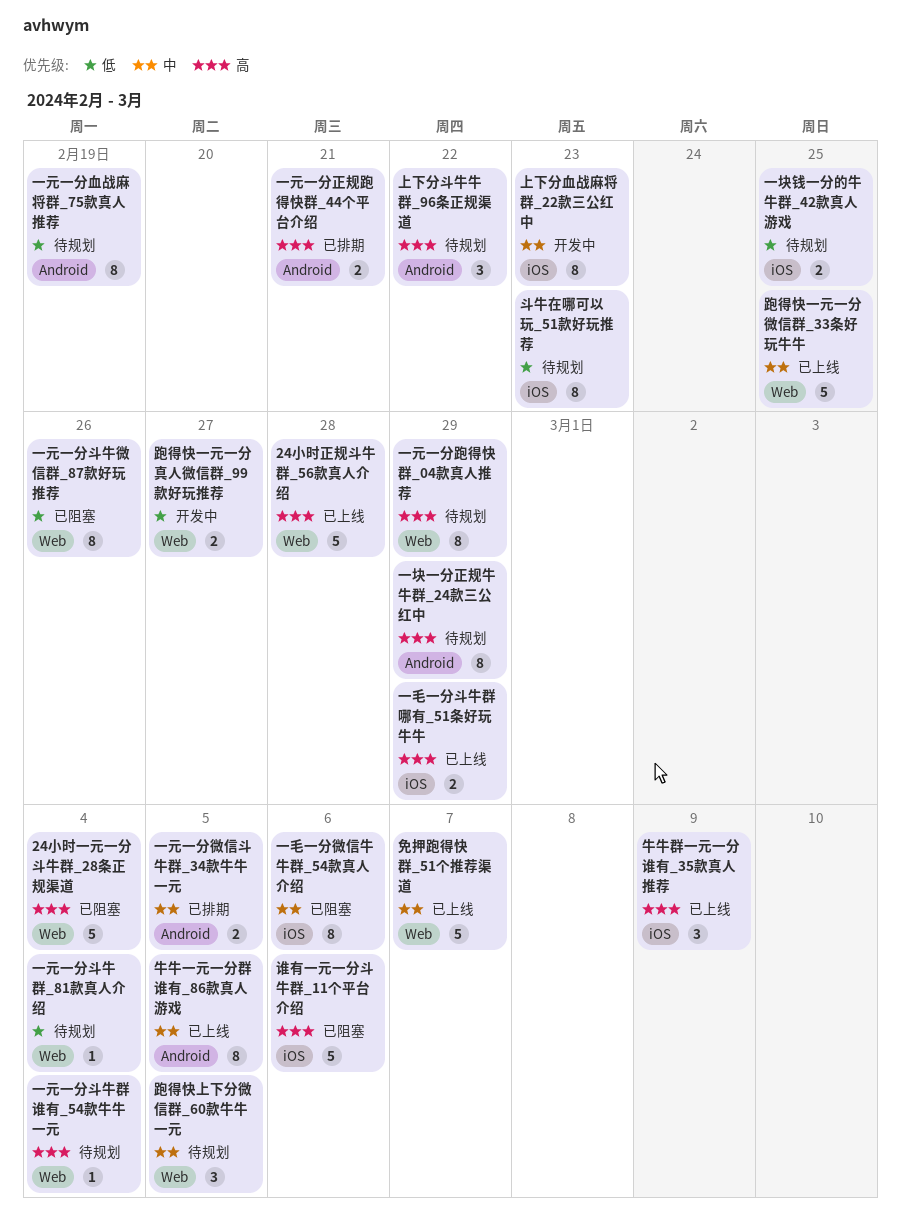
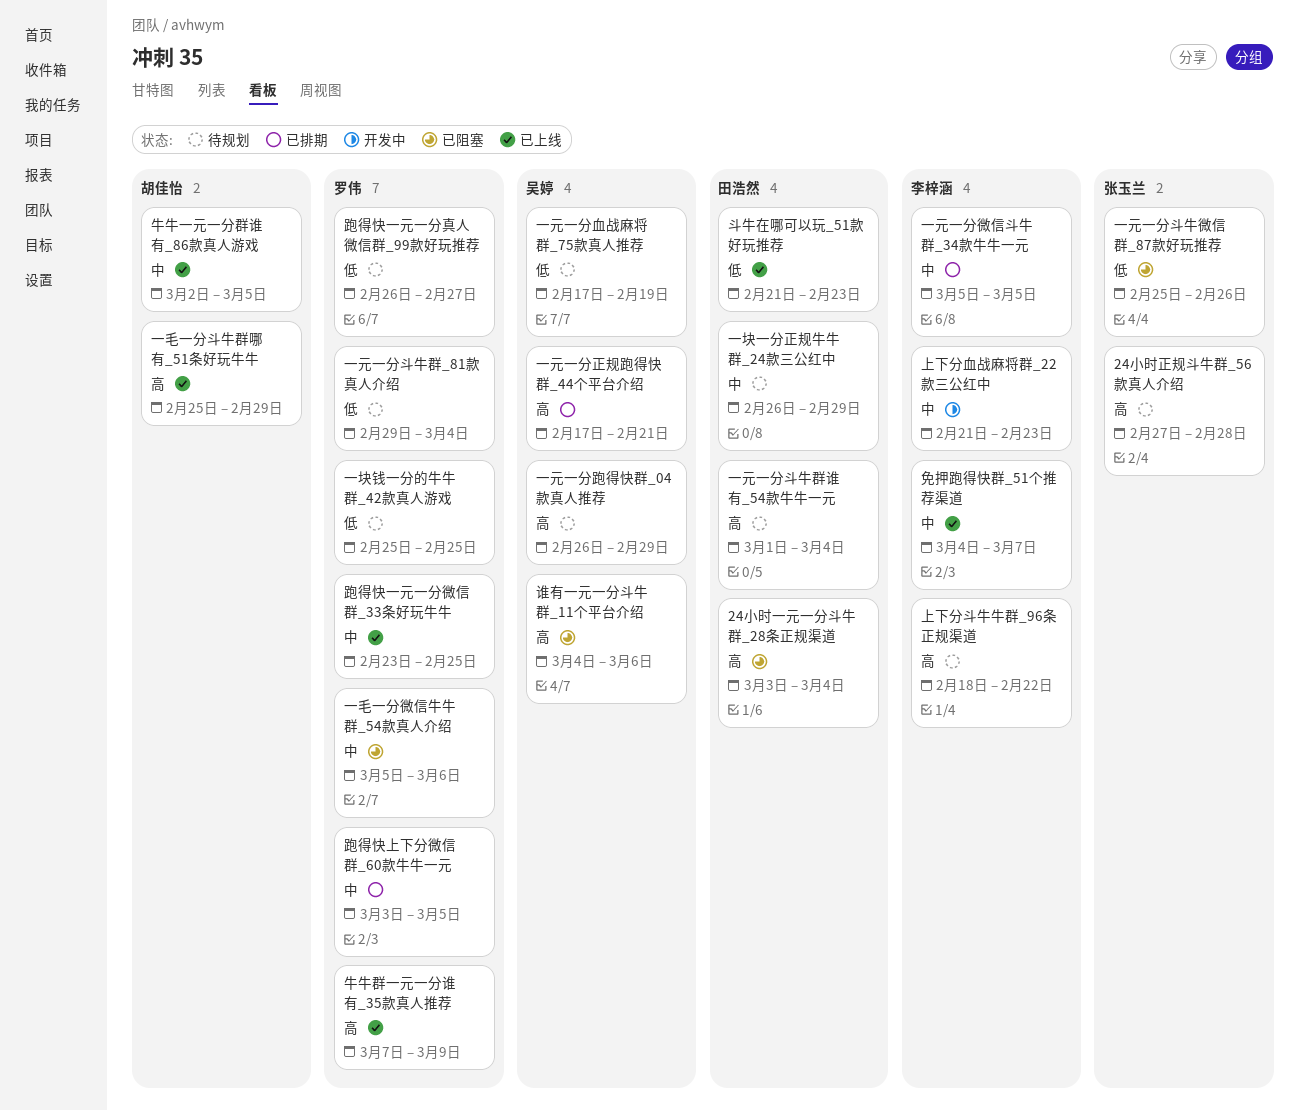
24小时正规斗牛群_56款真人介绍, status: 已上线 -> 待规划
一块一分正规牛牛群_24款三公红中, priority: 高 -> 中
斗牛在哪可以玩_51款好玩推荐, status: 待规划 -> 已上线
跑得快一元一分真人微信群_99款好玩推荐, status: 开发中 -> 待规划
跑得快上下分微信群_60款牛牛一元, status: 待规划 -> 已排期

